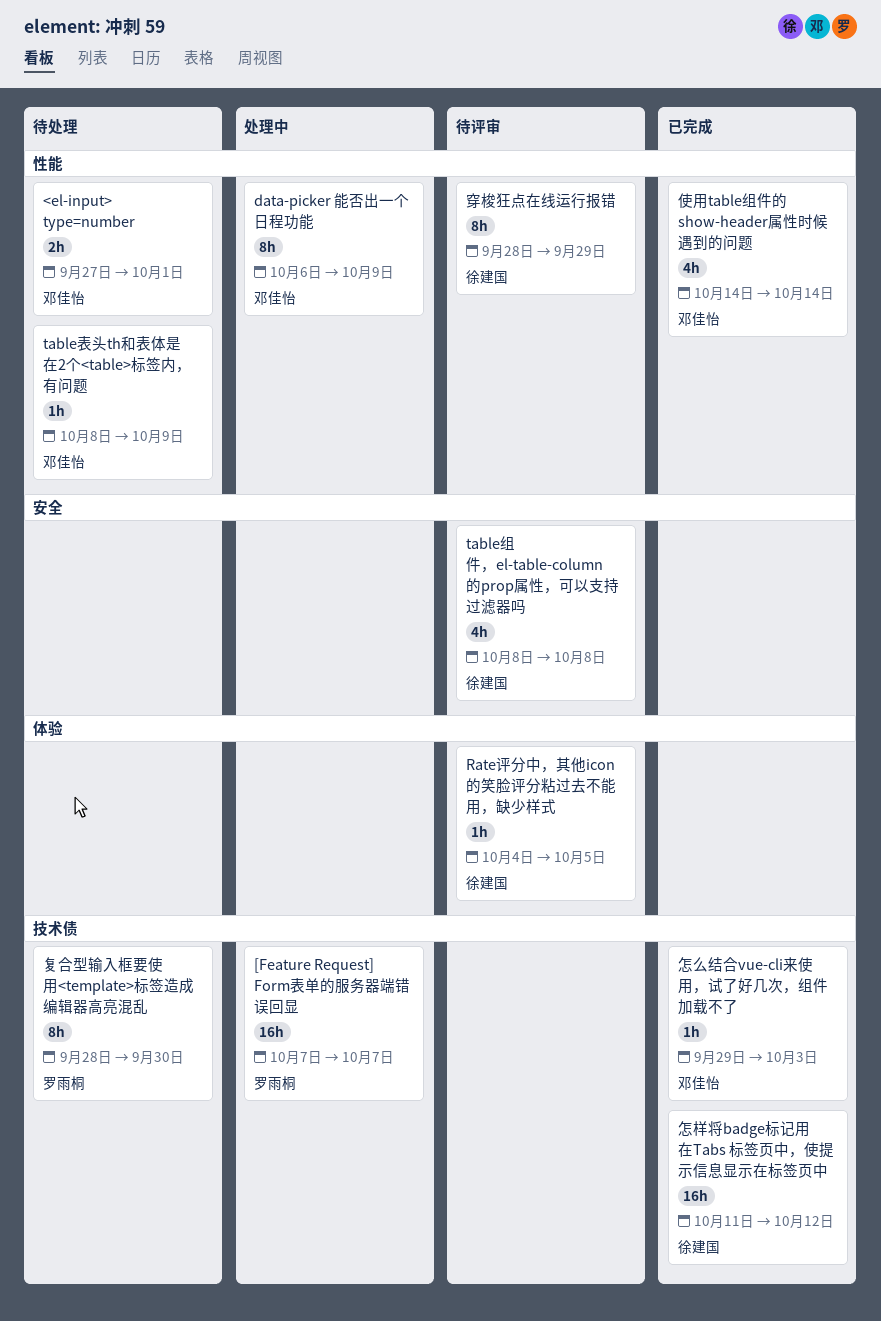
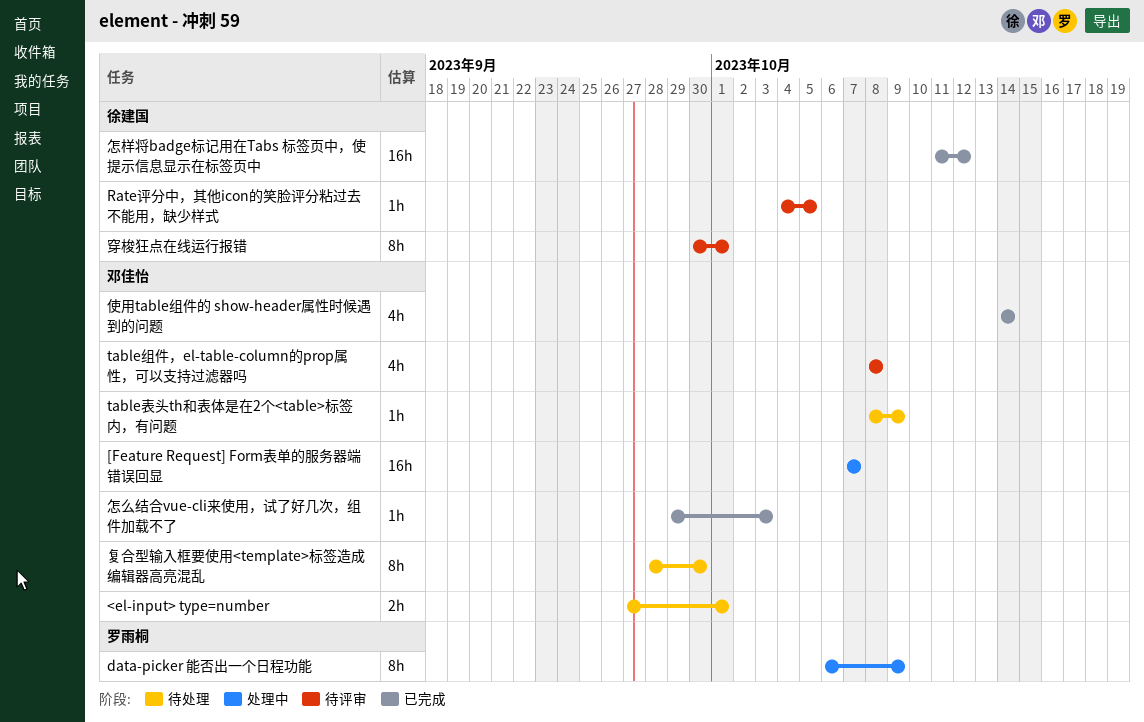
[Feature Request] Form表单的服务器端错误回显, owner: 罗雨桐 -> 邓佳怡
data-picker 能否出一个日程功能, owner: 邓佳怡 -> 罗雨桐
table组件，el-table-column的prop属性，可以支持过滤器吗, owner: 徐建国 -> 邓佳怡
复合型输入框要使用<template>标签造成编辑器高亮混乱, owner: 罗雨桐 -> 邓佳怡
穿梭狂点在线运行报错, start: Sep 28 -> Sep 30
穿梭狂点在线运行报错, due: Sep 29 -> Oct 1

